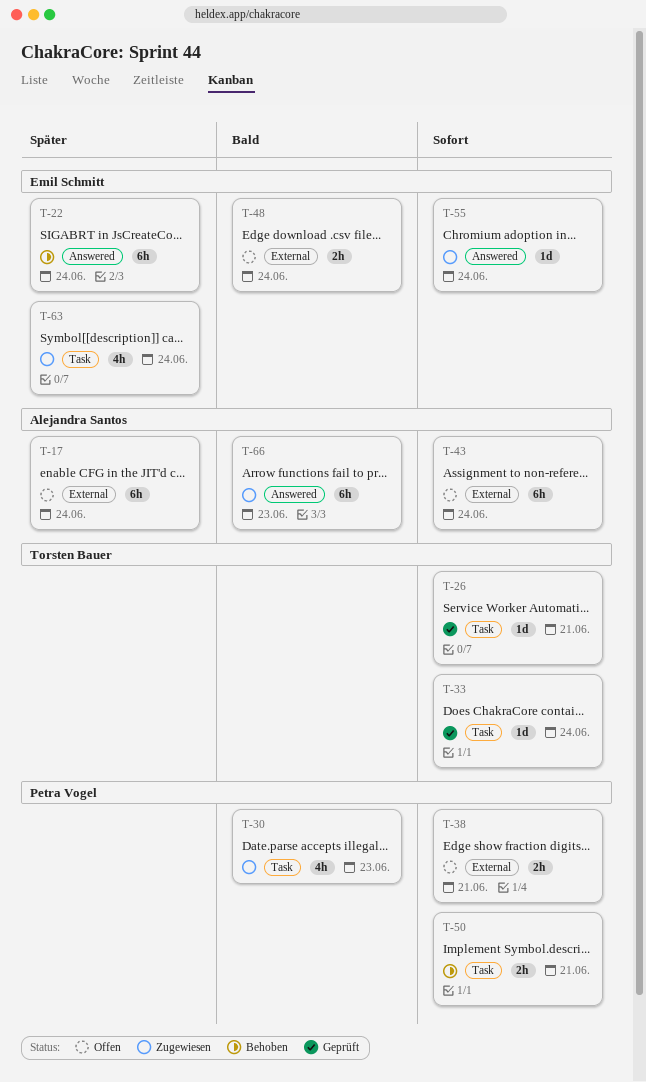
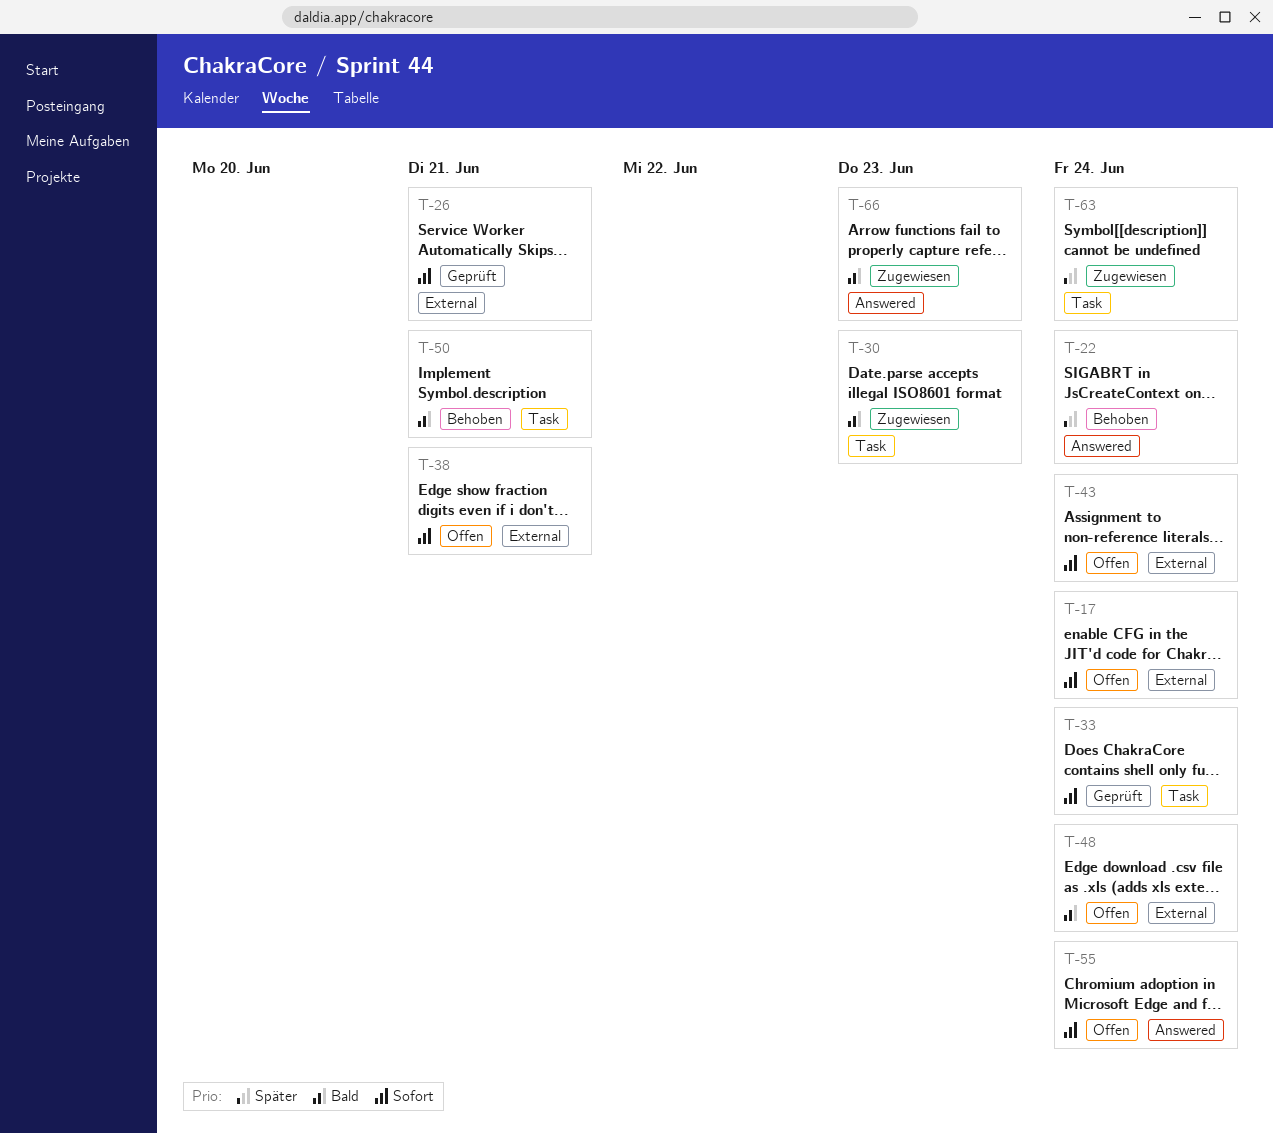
T-17, priority: Später -> Sofort
T-26, label: Task -> External
T-50, priority: Sofort -> Bald
T-55, status: Zugewiesen -> Offen

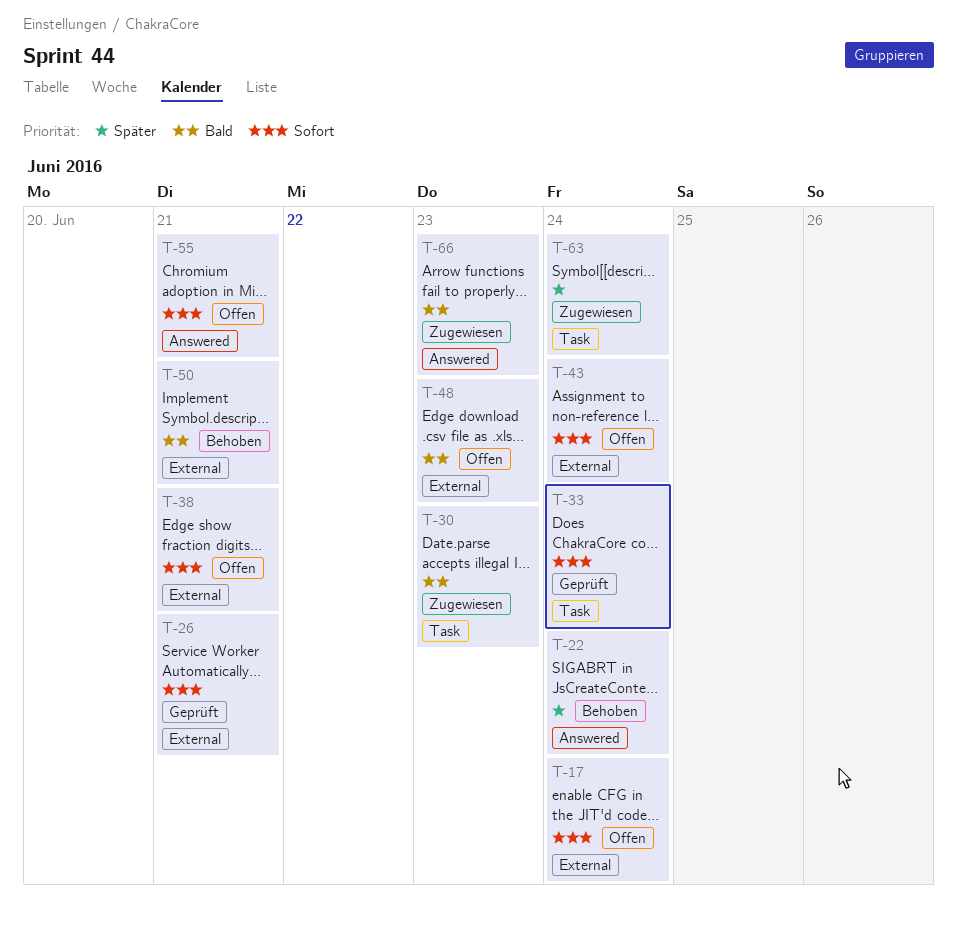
T-48, due: Jun 24 -> Jun 23
T-50, label: Task -> External
T-55, due: Jun 24 -> Jun 21

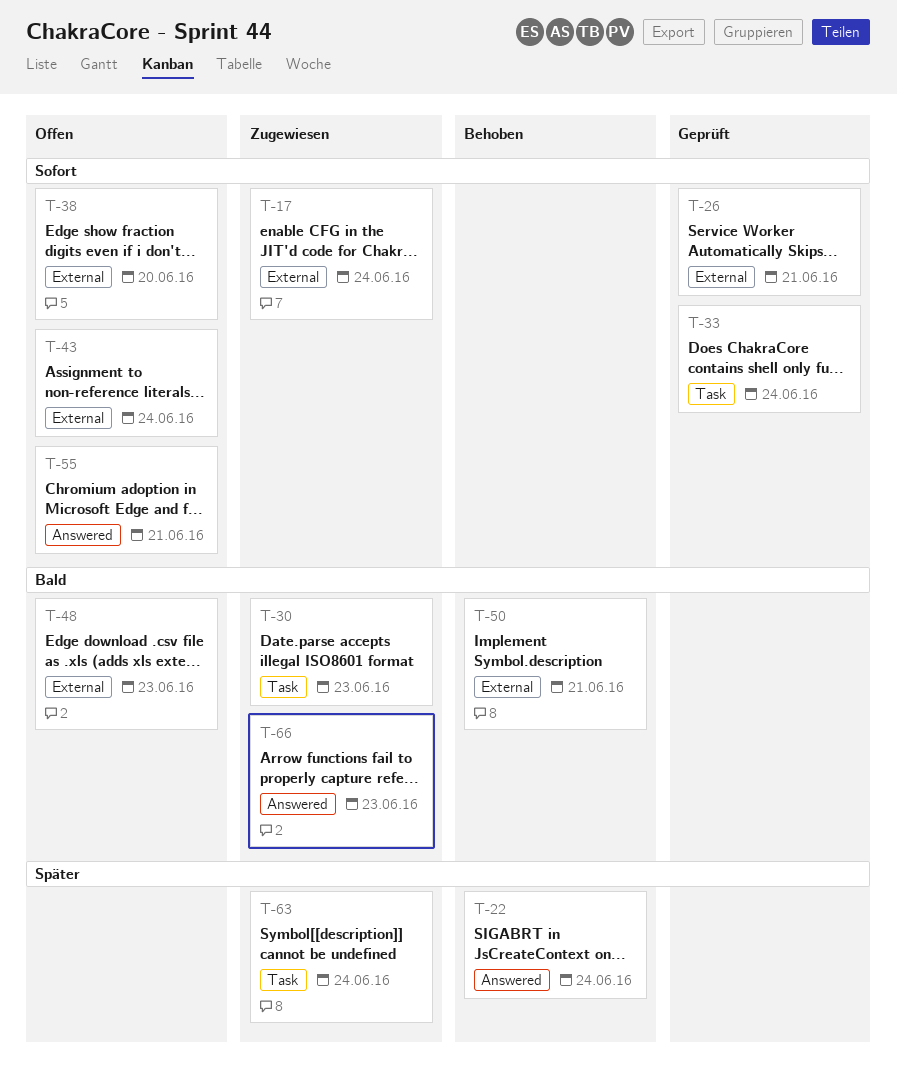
T-17, status: Offen -> Zugewiesen
T-38, due: Jun 21 -> Jun 20

